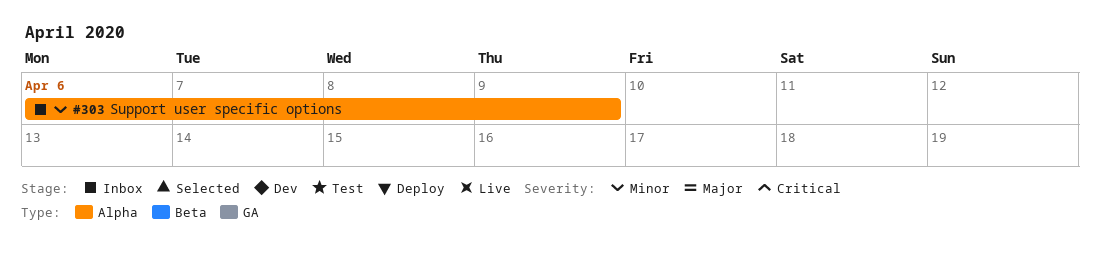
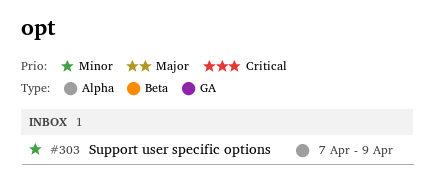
#303, start: Apr 6 -> Apr 7

